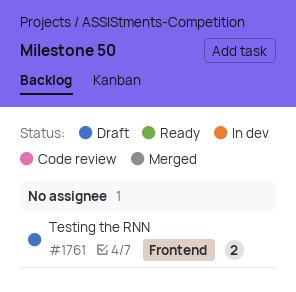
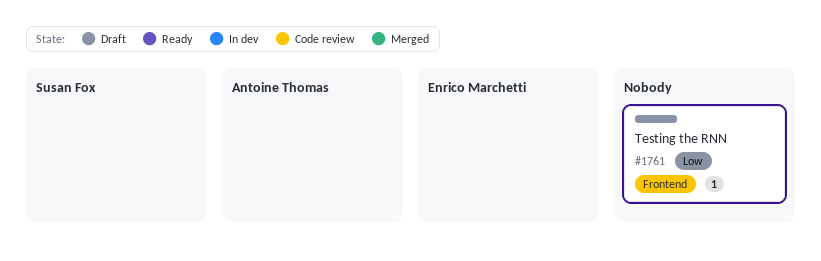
#1761, estimate: 2 -> 1

